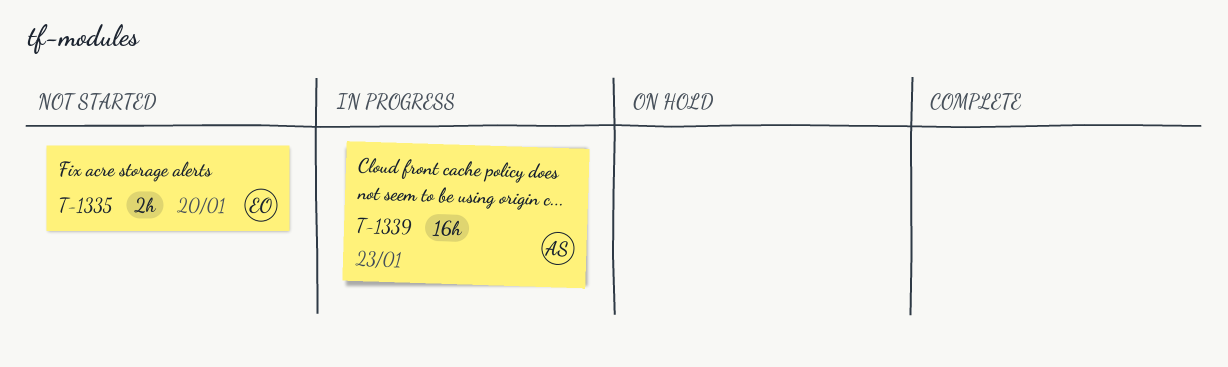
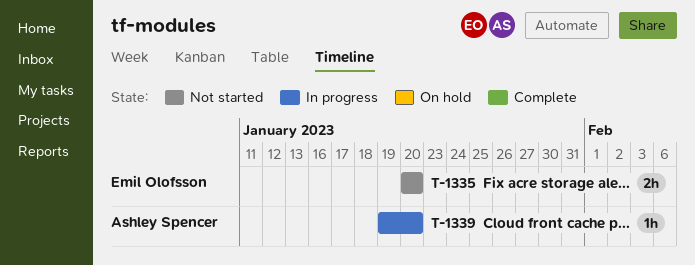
T-1339, estimate: 16h -> 1h
T-1339, due: Jan 23 -> Jan 20

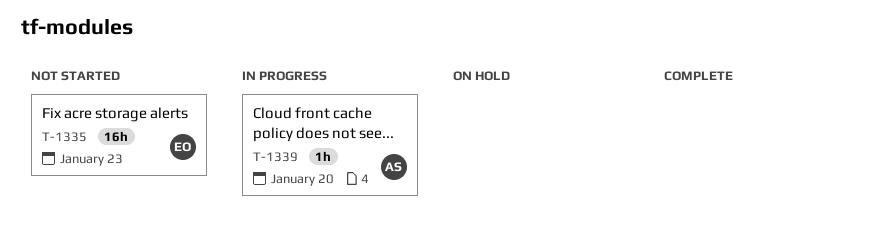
T-1335, estimate: 2h -> 16h
T-1335, due: Jan 20 -> Jan 23

